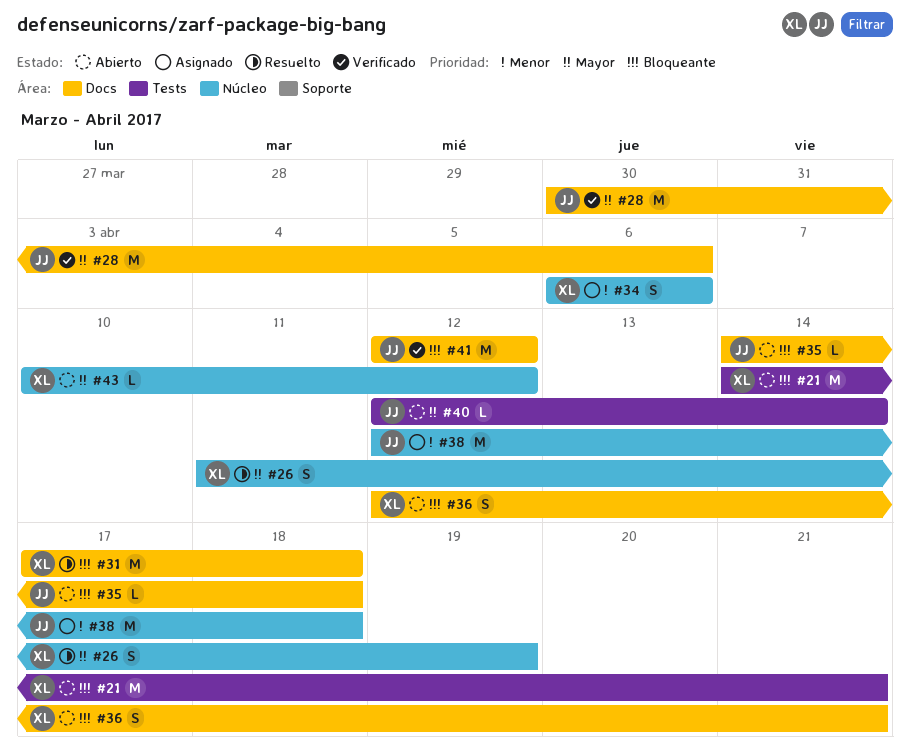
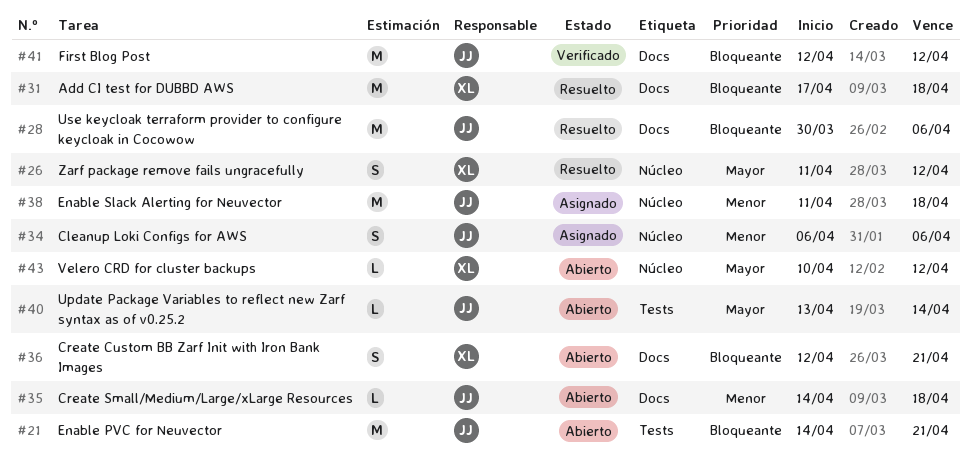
#21, owner: XL -> JJ
#26, due: Apr 19 -> Apr 12
#28, status: Verificado -> Resuelto
#28, priority: Mayor -> Bloqueante
#34, owner: XL -> JJ
#35, priority: Bloqueante -> Menor
#38, start: Apr 12 -> Apr 11
#40, start: Apr 12 -> Apr 13

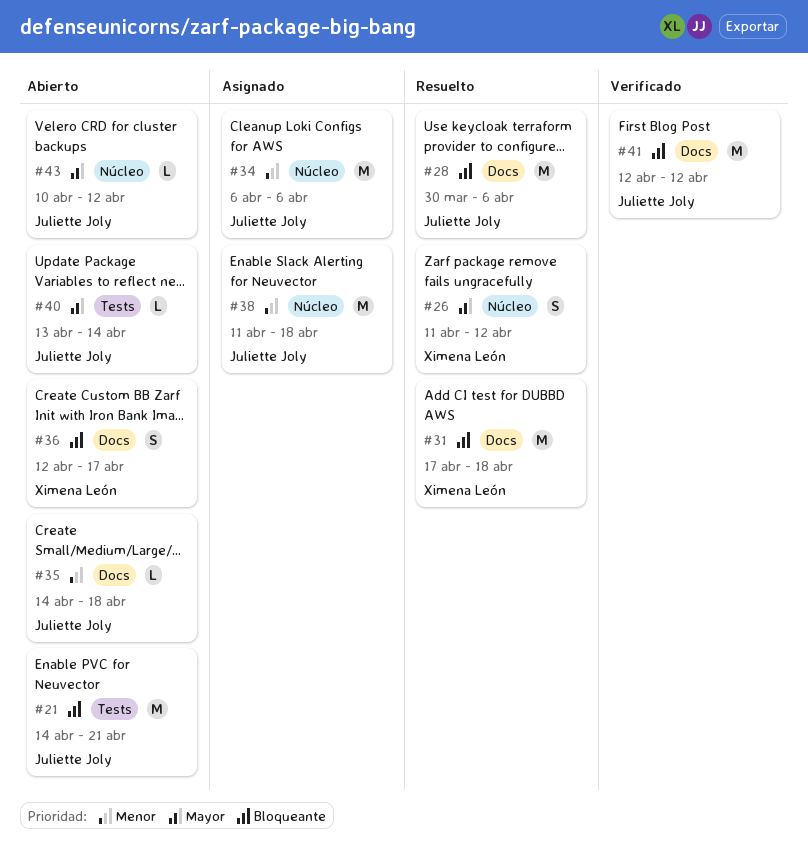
#34, estimate: S -> M
#36, due: Apr 21 -> Apr 17
#43, owner: Ximena León -> Juliette Joly

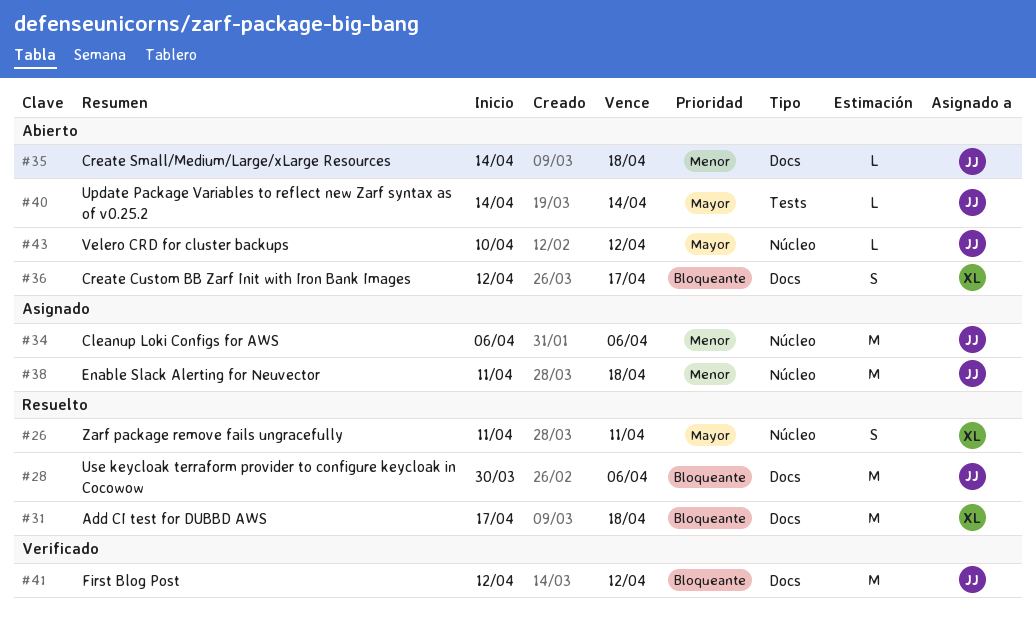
#21: present -> none
#26, due: Apr 12 -> Apr 11
#40, start: Apr 13 -> Apr 14

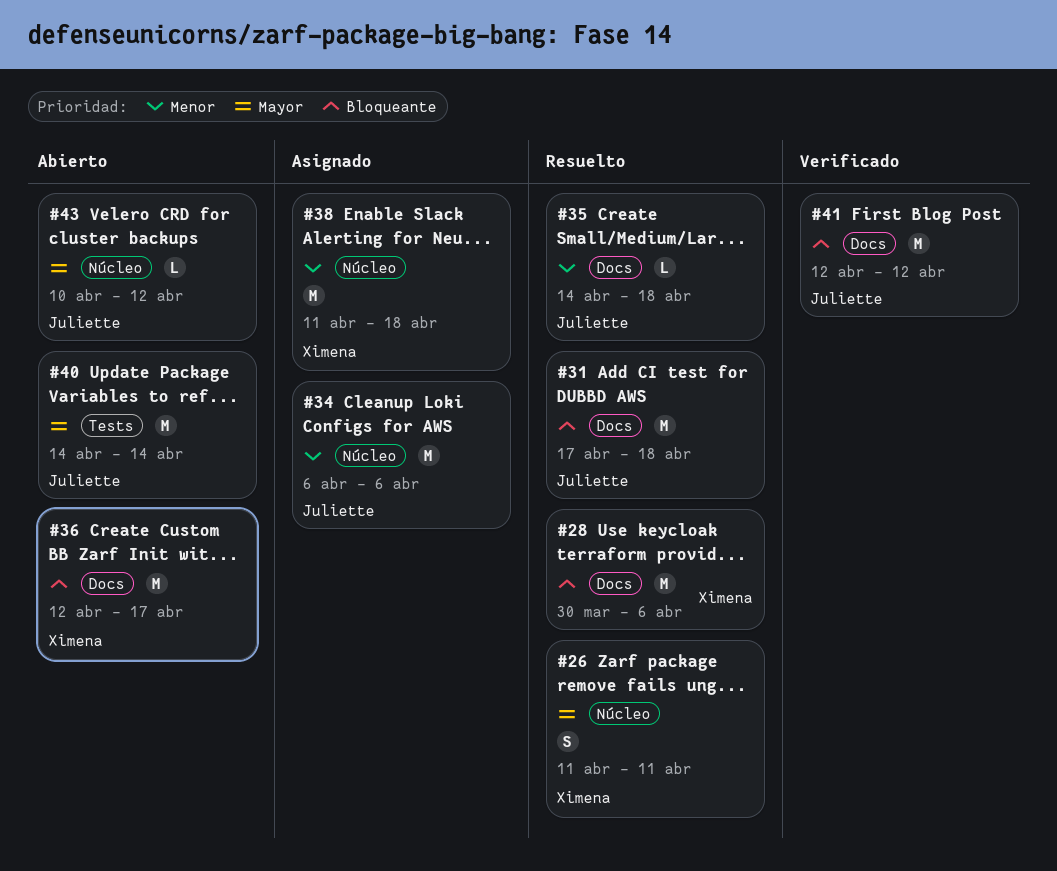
#28, owner: Juliette -> Ximena
#31, owner: Ximena -> Juliette
#35, status: Abierto -> Resuelto
#36, estimate: S -> M
#38, owner: Juliette -> Ximena
#40, estimate: L -> M

